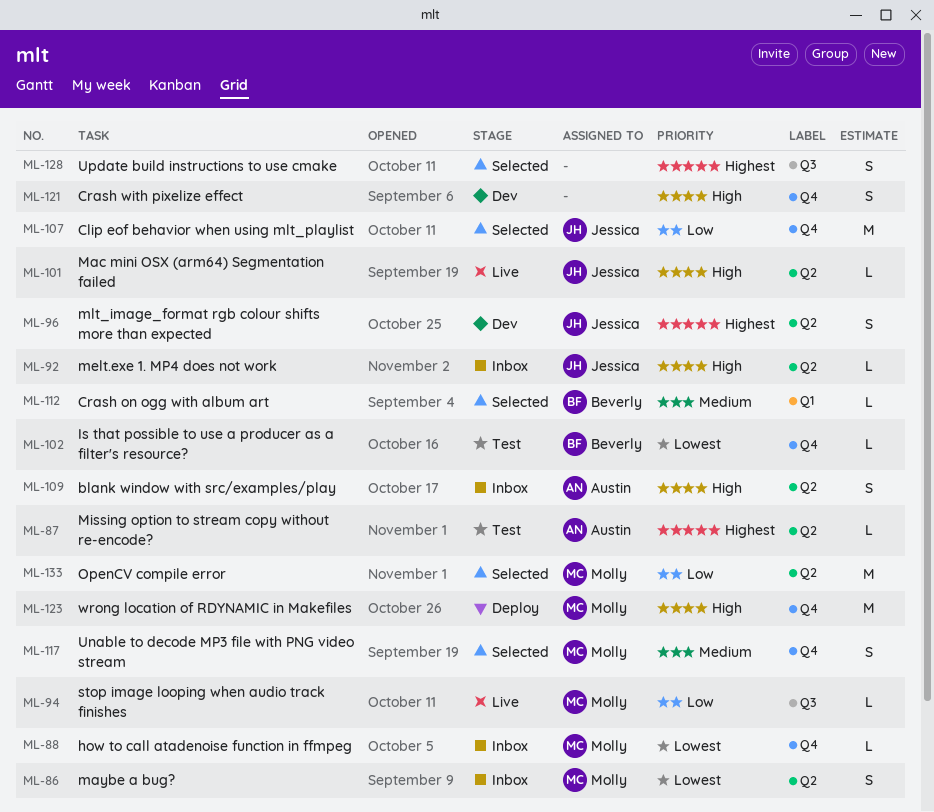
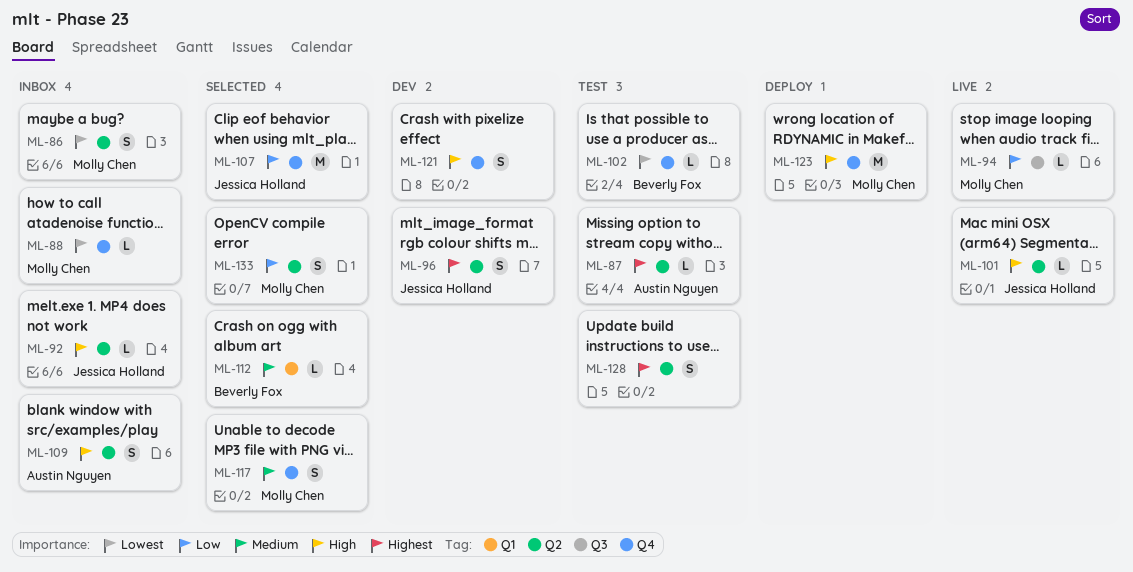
ML-128, status: Selected -> Test
ML-128, label: Q3 -> Q2
ML-133, estimate: M -> S

